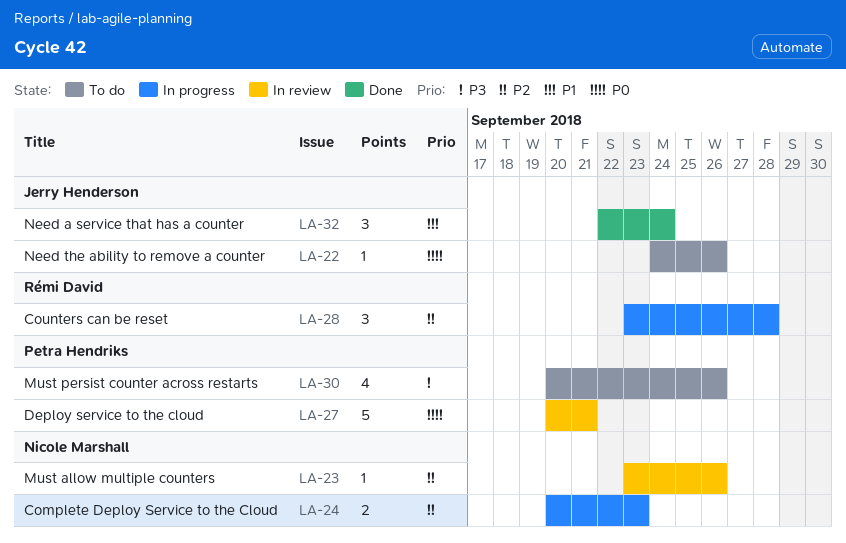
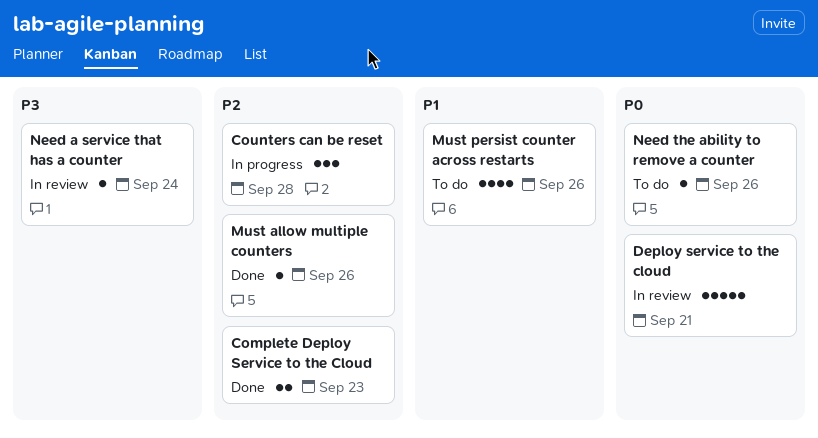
Complete Deploy Service to the Cloud, status: In progress -> Done
Must allow multiple counters, status: In review -> Done
Must persist counter across restarts, priority: P3 -> P1
Need a service that has a counter, status: Done -> In review
Need a service that has a counter, priority: P1 -> P3
Need a service that has a counter, estimate: 3 -> 1

